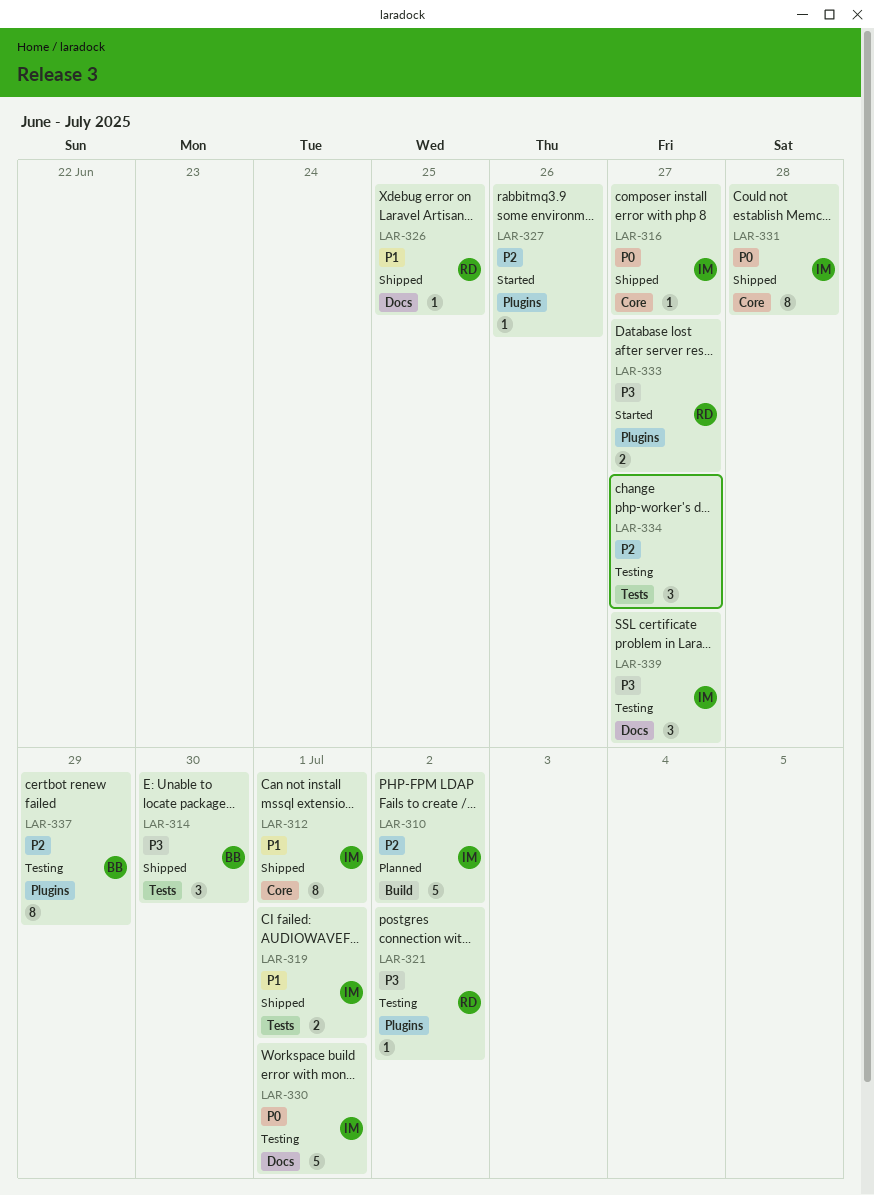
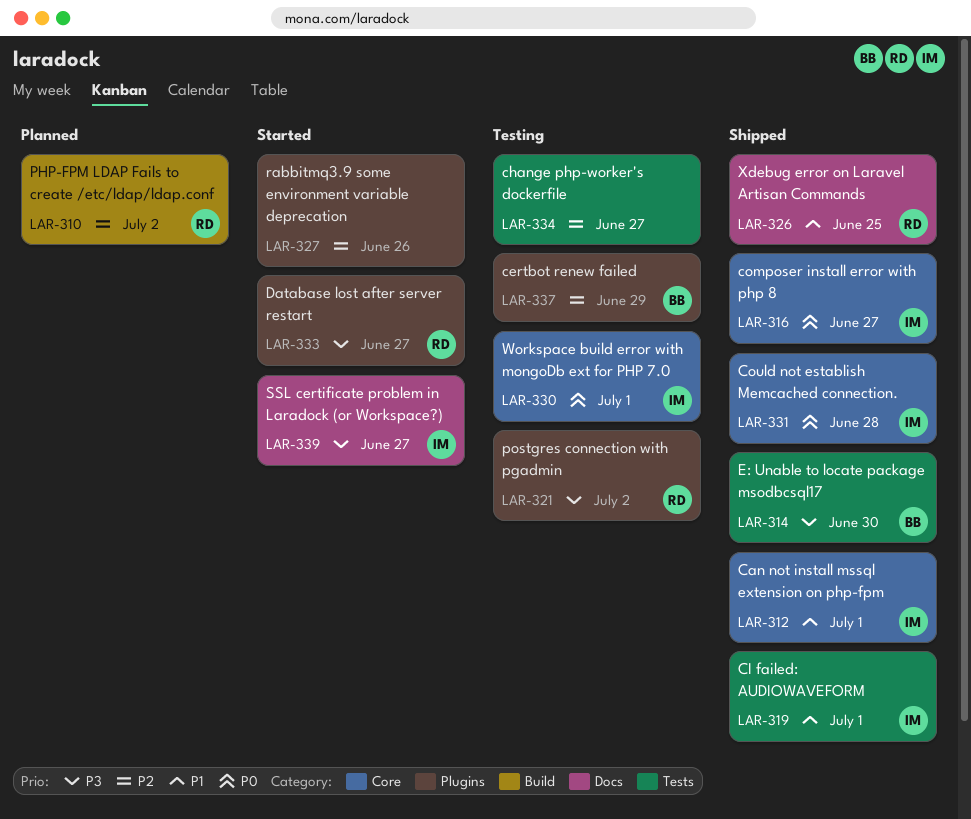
LAR-310, owner: IM -> RD
LAR-330, label: Docs -> Core
LAR-339, status: Testing -> Started

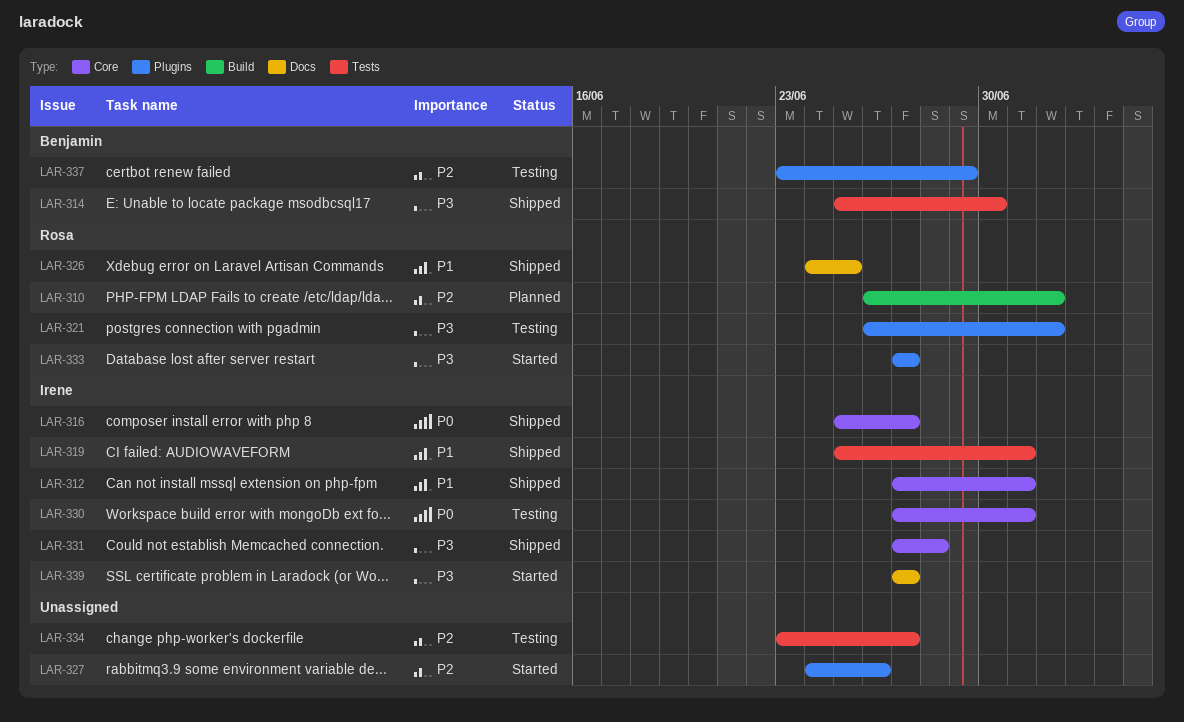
LAR-331, priority: P0 -> P3

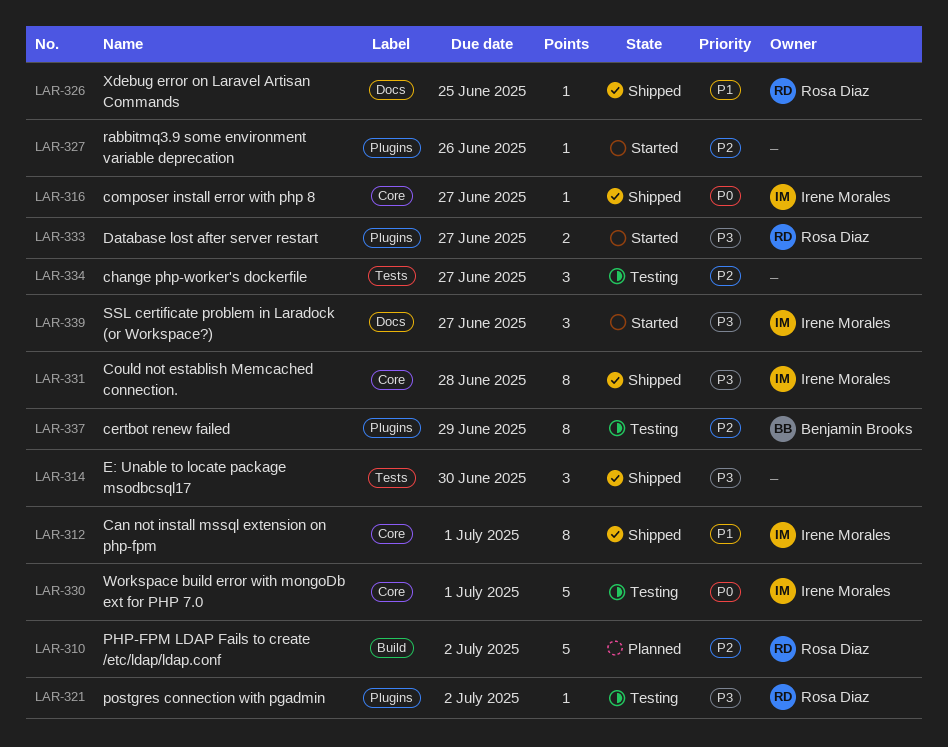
LAR-314, owner: Benjamin Brooks -> none
LAR-319: present -> none

